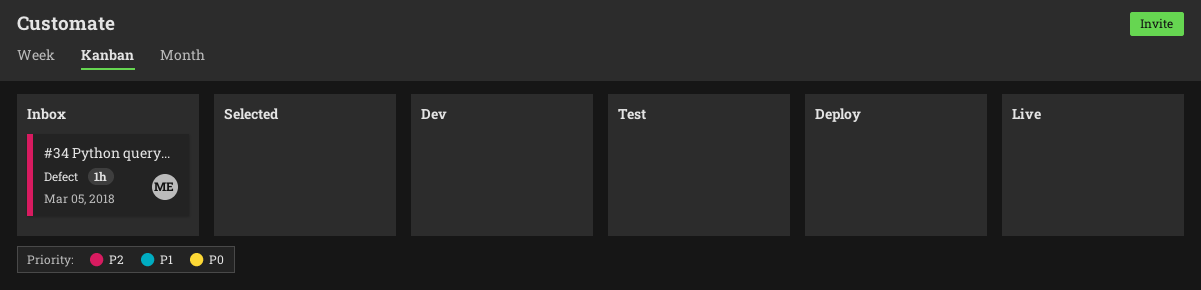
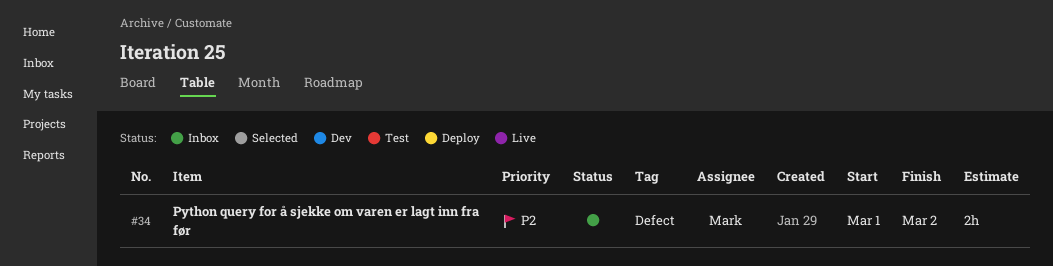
#34, estimate: 1h -> 2h
#34, due: Mar 5 -> Mar 2

